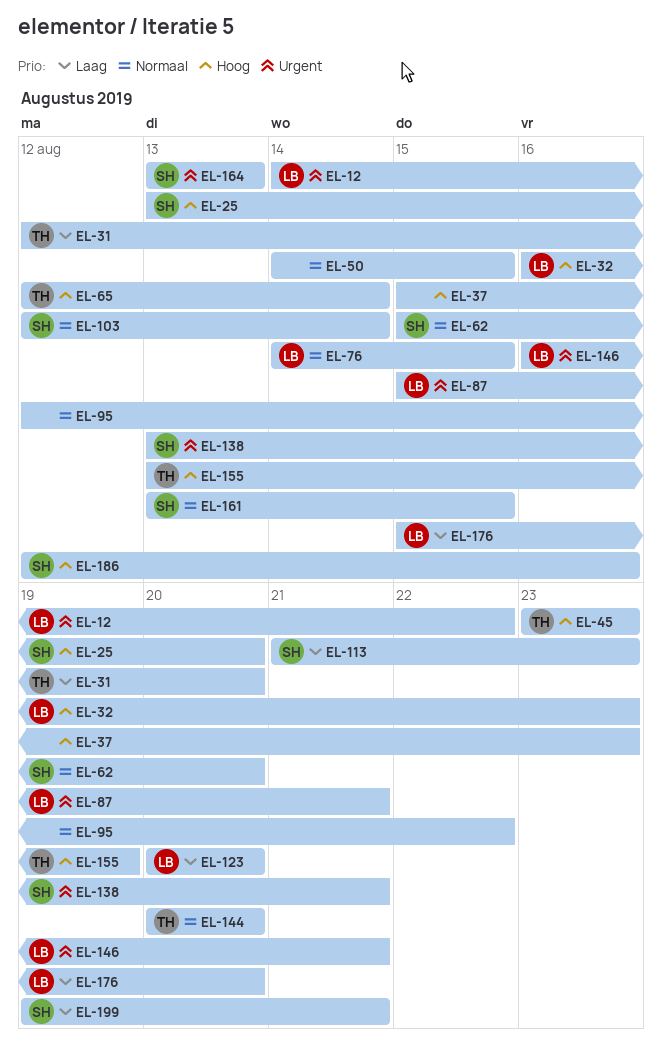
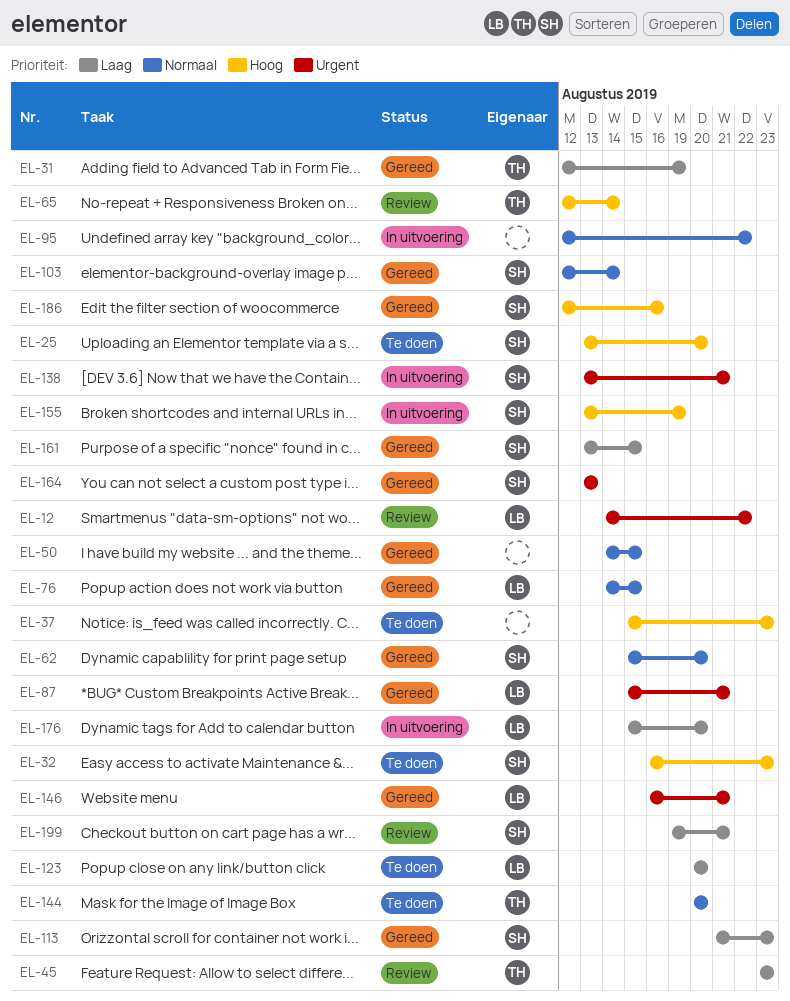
EL-31, due: Aug 20 -> Aug 19
EL-32, owner: LB -> SH
EL-45, priority: Hoog -> Laag
EL-155, owner: TH -> SH
EL-161, priority: Normaal -> Laag

